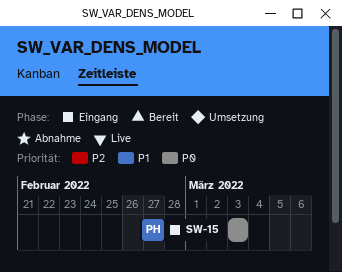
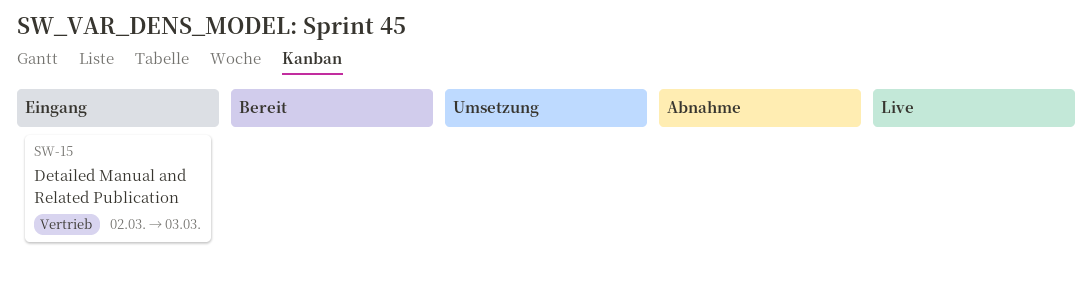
SW-15, start: Mar 3 -> Mar 2

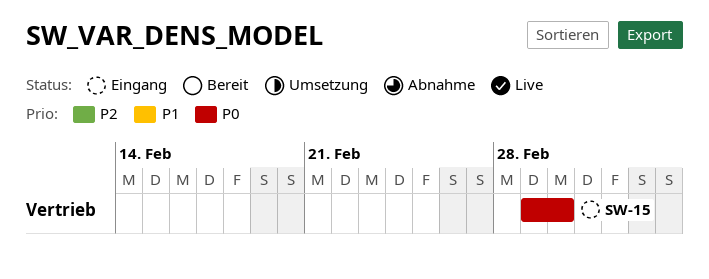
SW-15, start: Mar 2 -> Mar 1
SW-15, due: Mar 3 -> Mar 2

